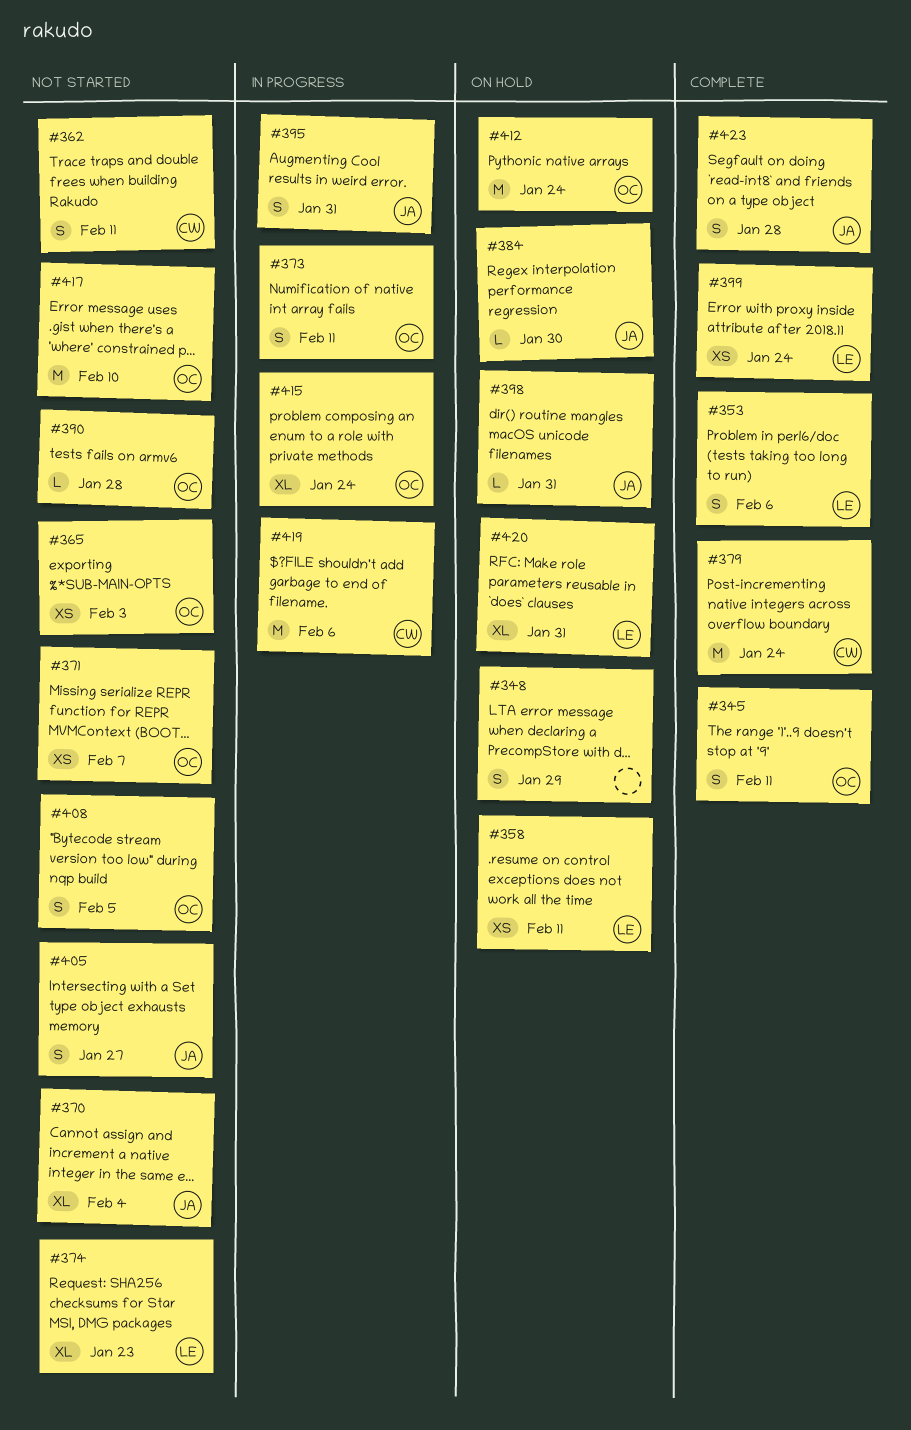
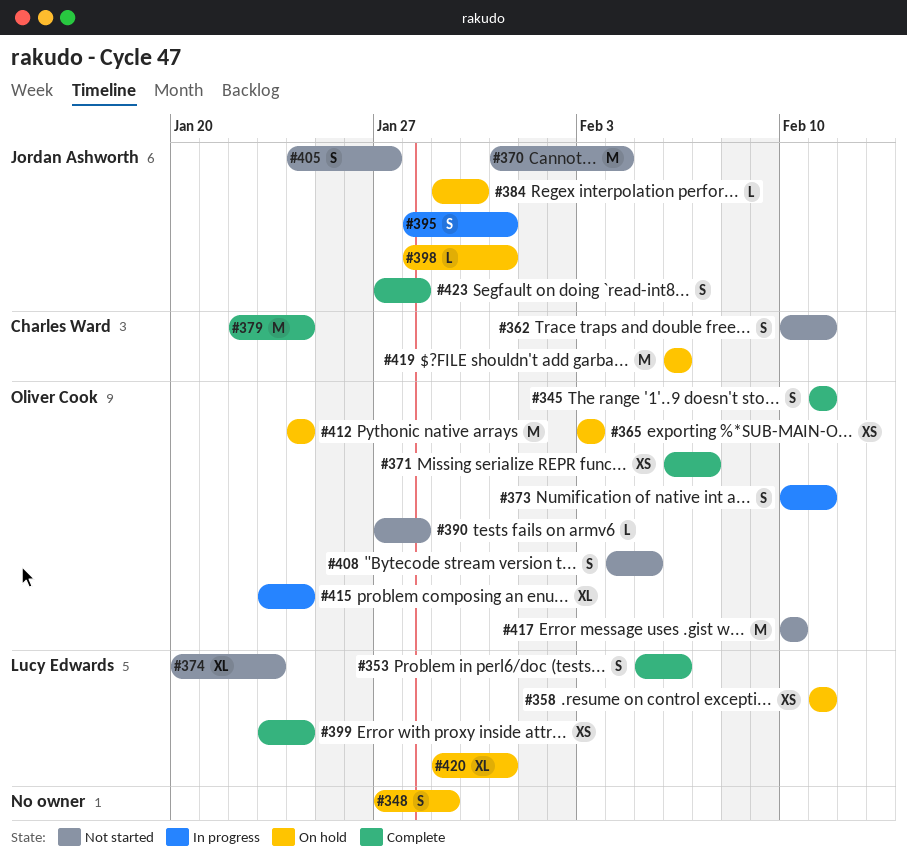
#365, status: Not started -> On hold
#370, estimate: XL -> M
#371, status: Not started -> Complete
#419, status: In progress -> On hold

